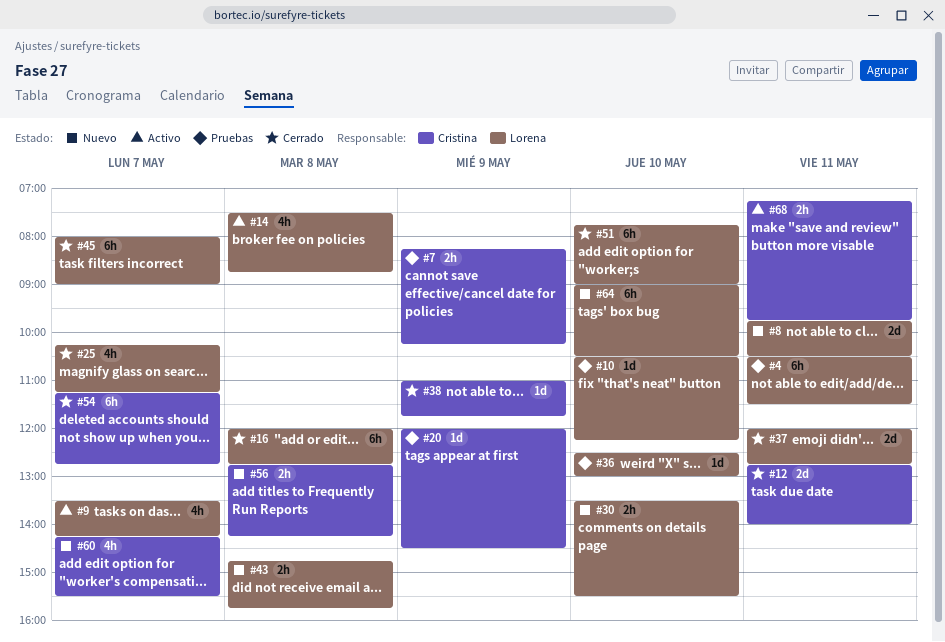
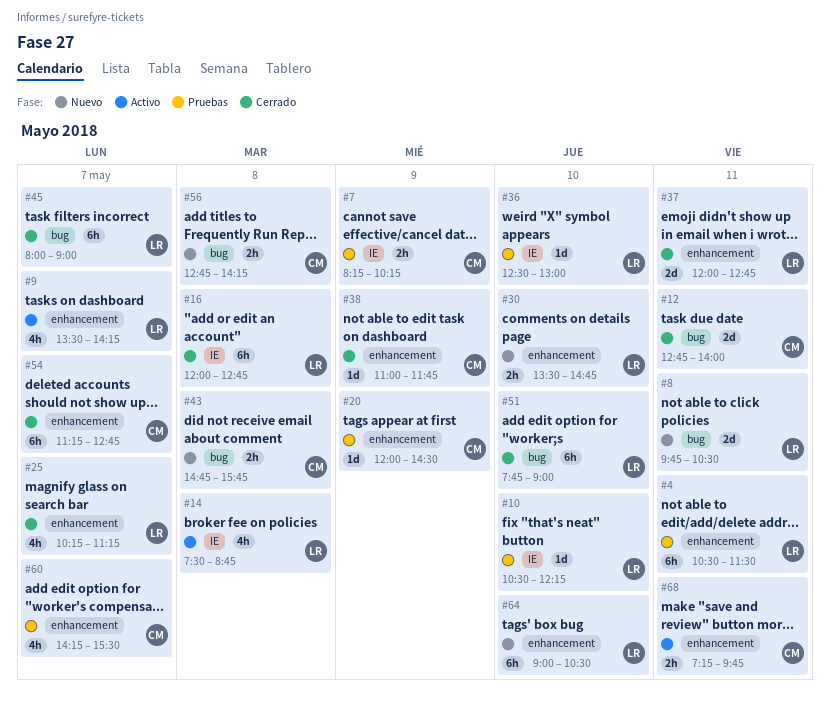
#30, ends: 15:30 -> 14:45
#43, owner: Lorena -> Cristina
#60, status: Nuevo -> Pruebas

